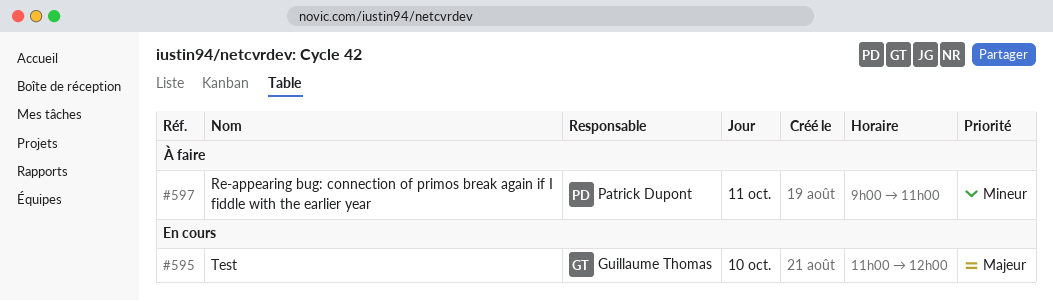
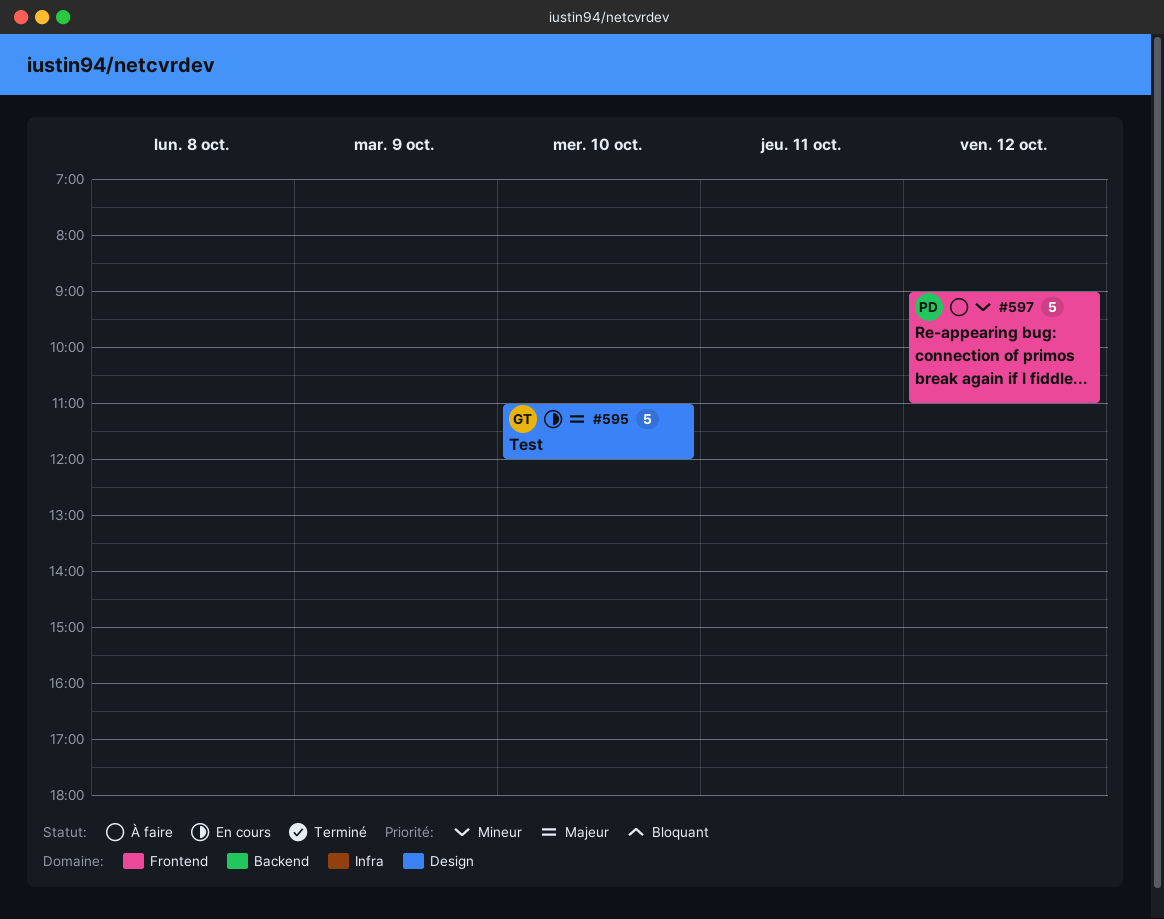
#597, day: Oct 11 -> Oct 12

